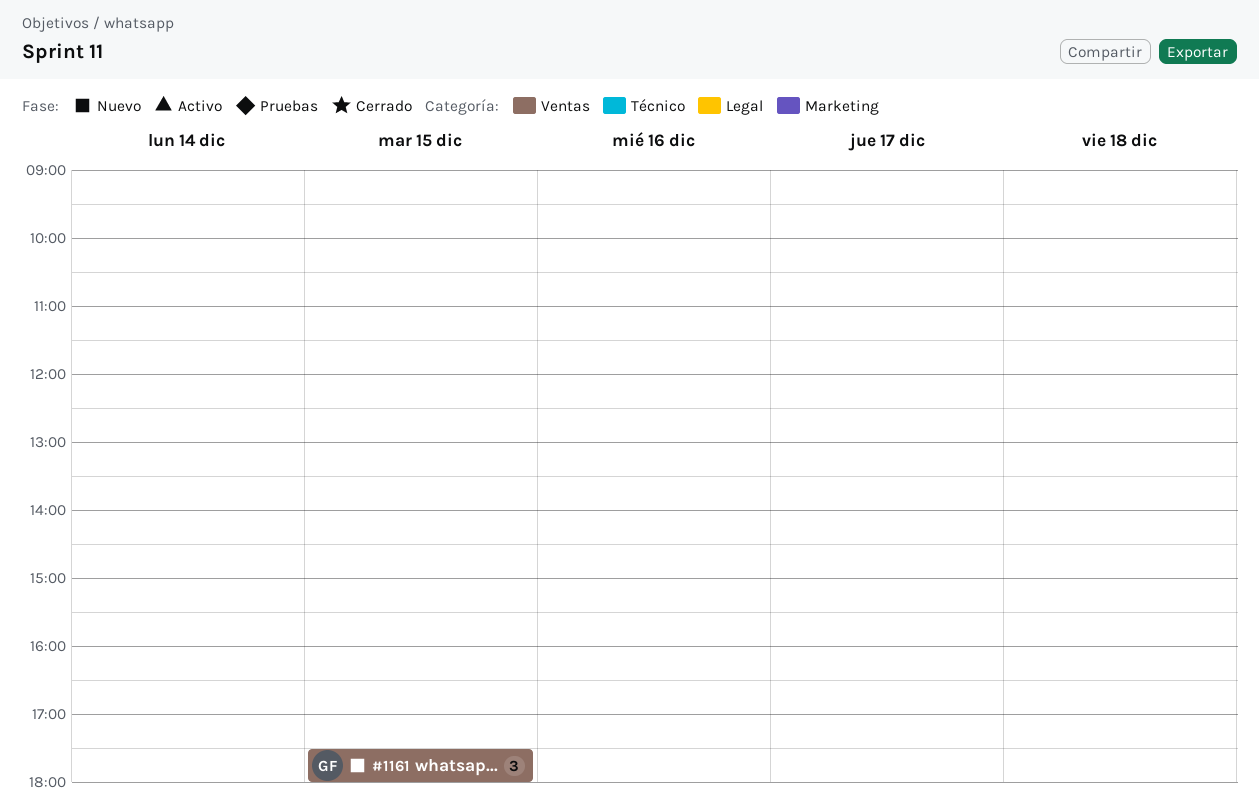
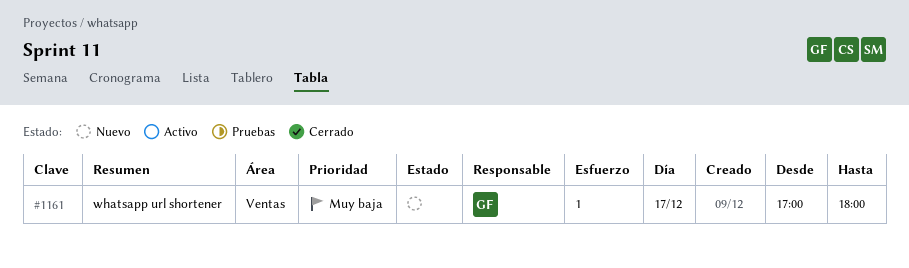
#1161, estimate: 3 -> 1
#1161, day: Dec 15 -> Dec 17
#1161, begins: 17:30 -> 17:00

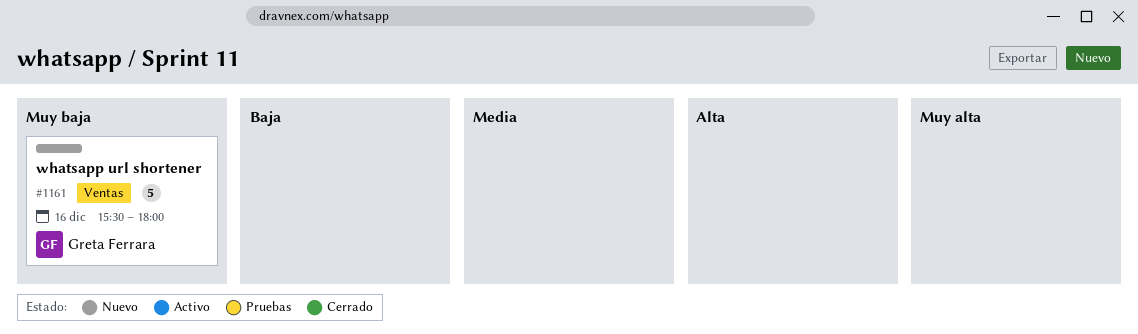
#1161, estimate: 1 -> 5
#1161, day: Dec 17 -> Dec 16
#1161, begins: 17:00 -> 15:30

